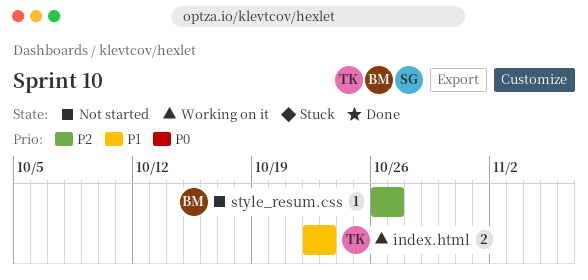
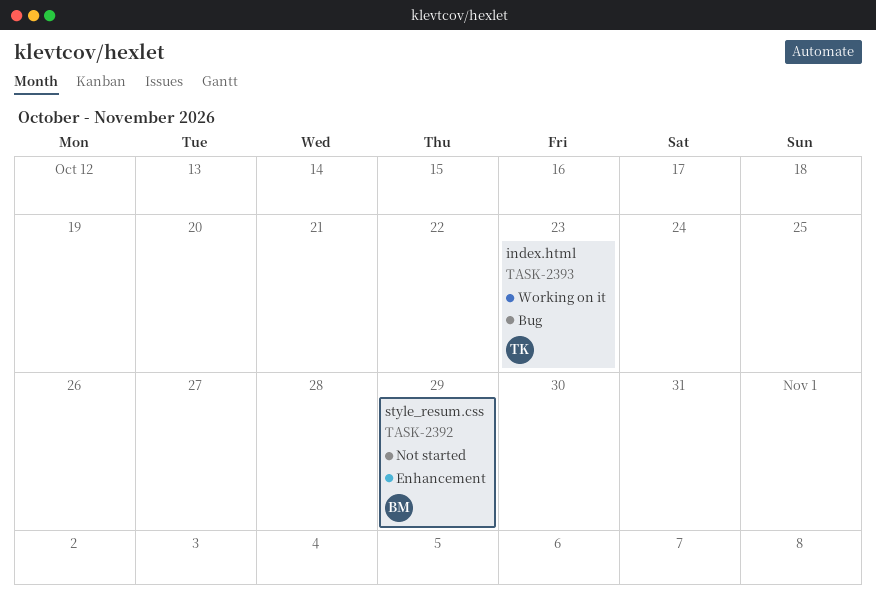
style_resum.css, due: Oct 27 -> Oct 29

